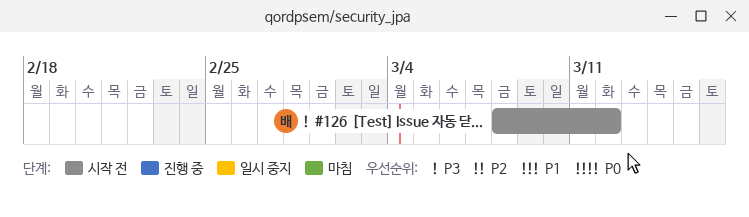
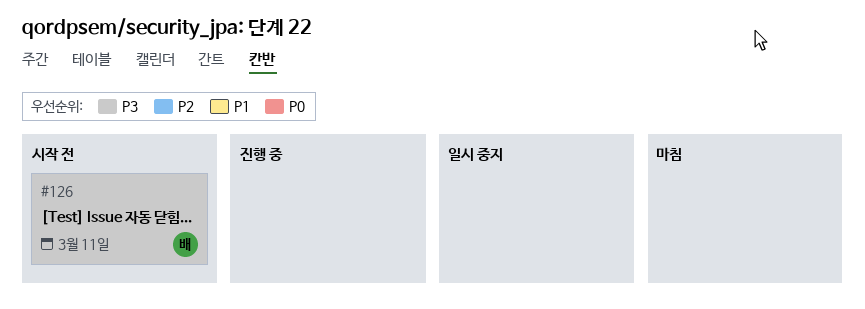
#126, due: Mar 12 -> Mar 11

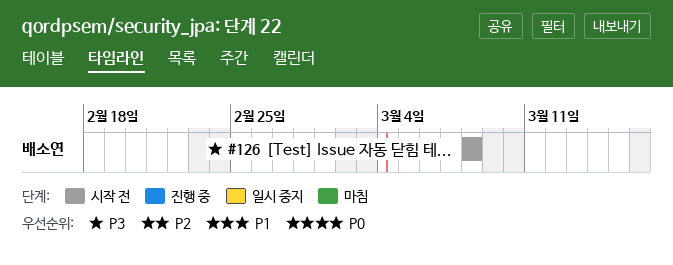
#126, due: Mar 11 -> Mar 8

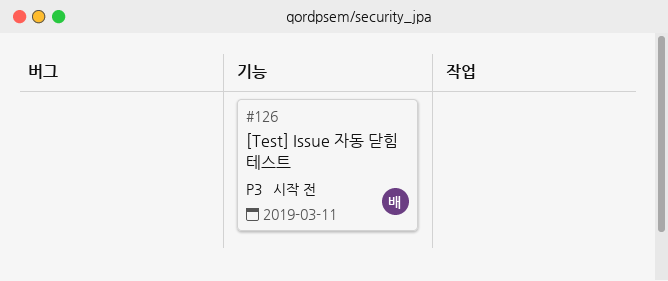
#126, due: Mar 8 -> Mar 11

